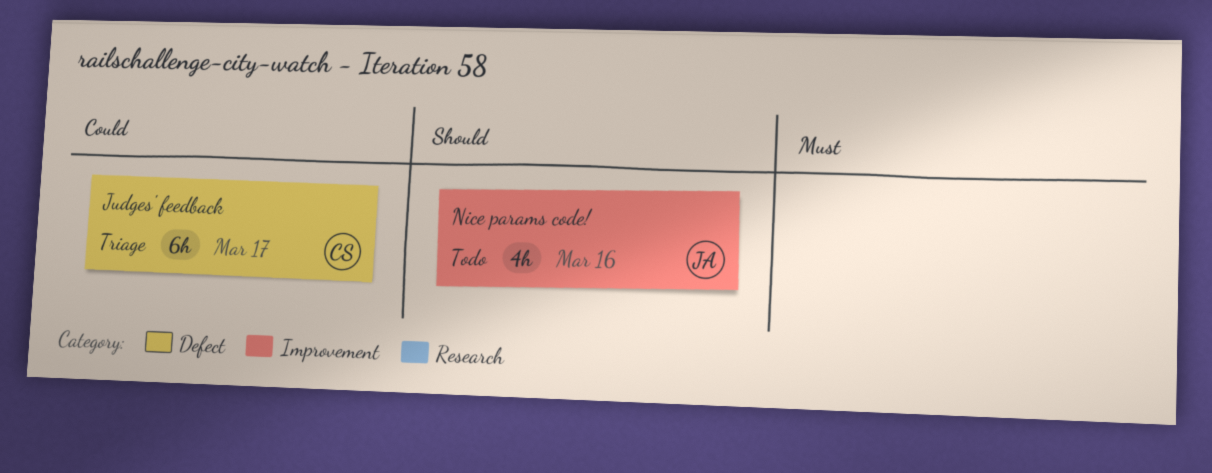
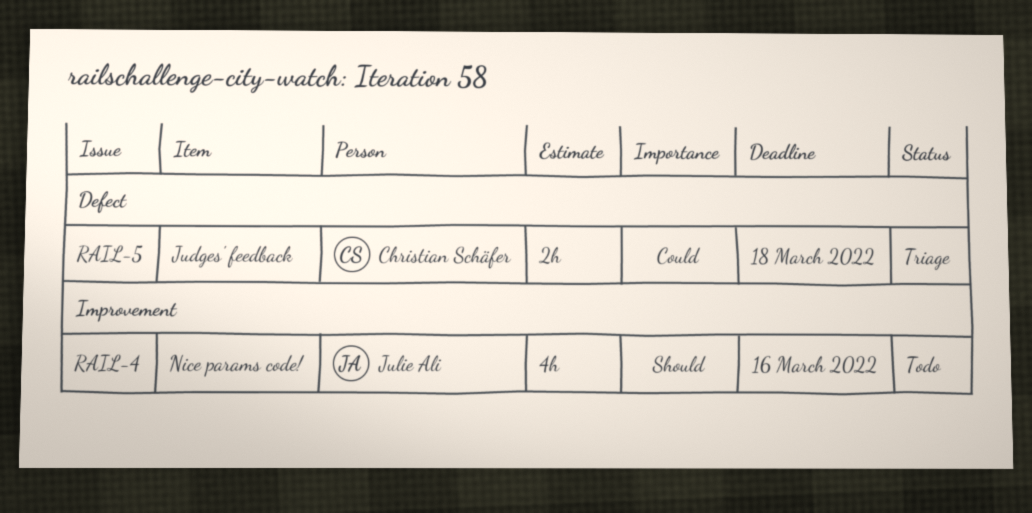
Judges' feedback, estimate: 6h -> 2h
Judges' feedback, due: Mar 17 -> Mar 18

